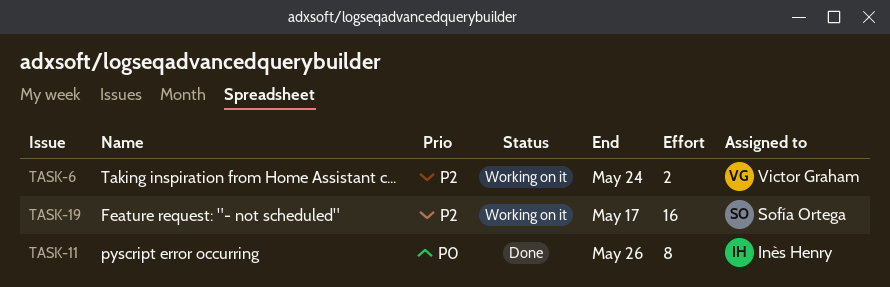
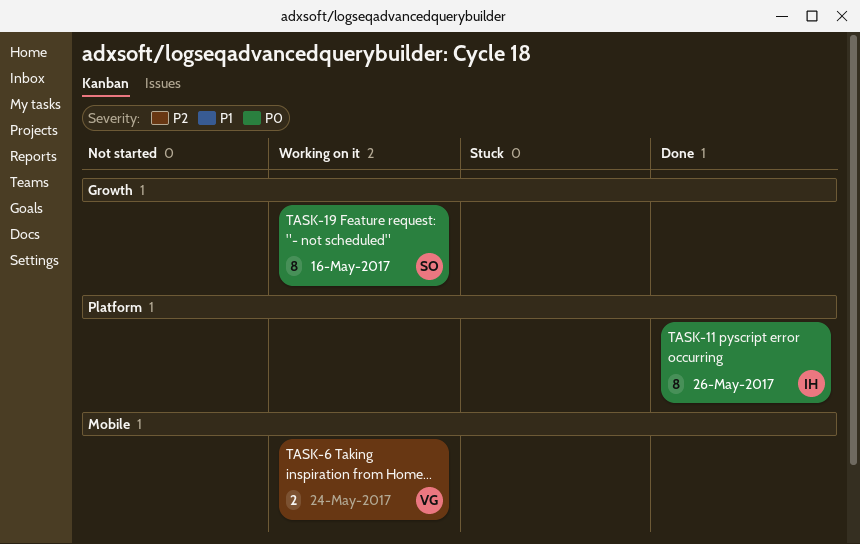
TASK-19, priority: P2 -> P0
TASK-19, estimate: 16 -> 8
TASK-19, due: May 17 -> May 16

